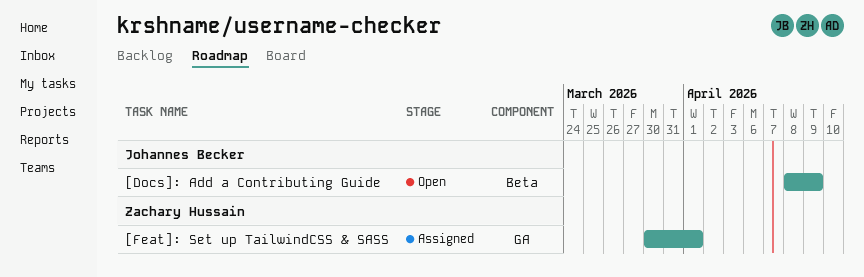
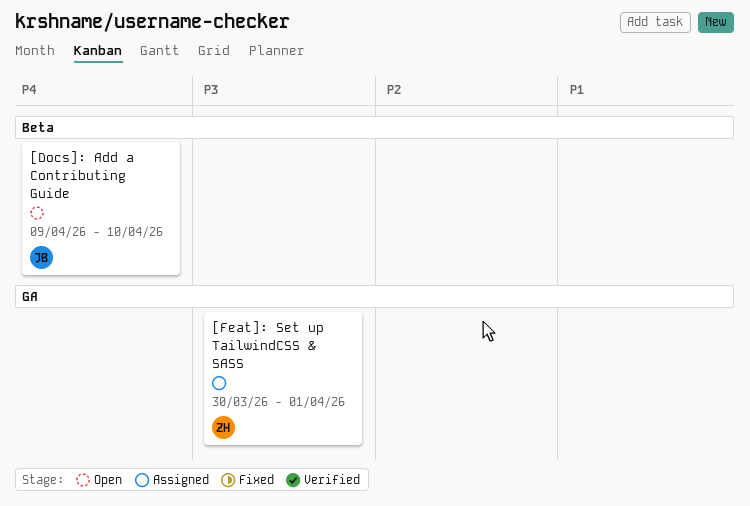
[Docs]: Add a Contributing Guide, start: Apr 8 -> Apr 9
[Docs]: Add a Contributing Guide, due: Apr 9 -> Apr 10

